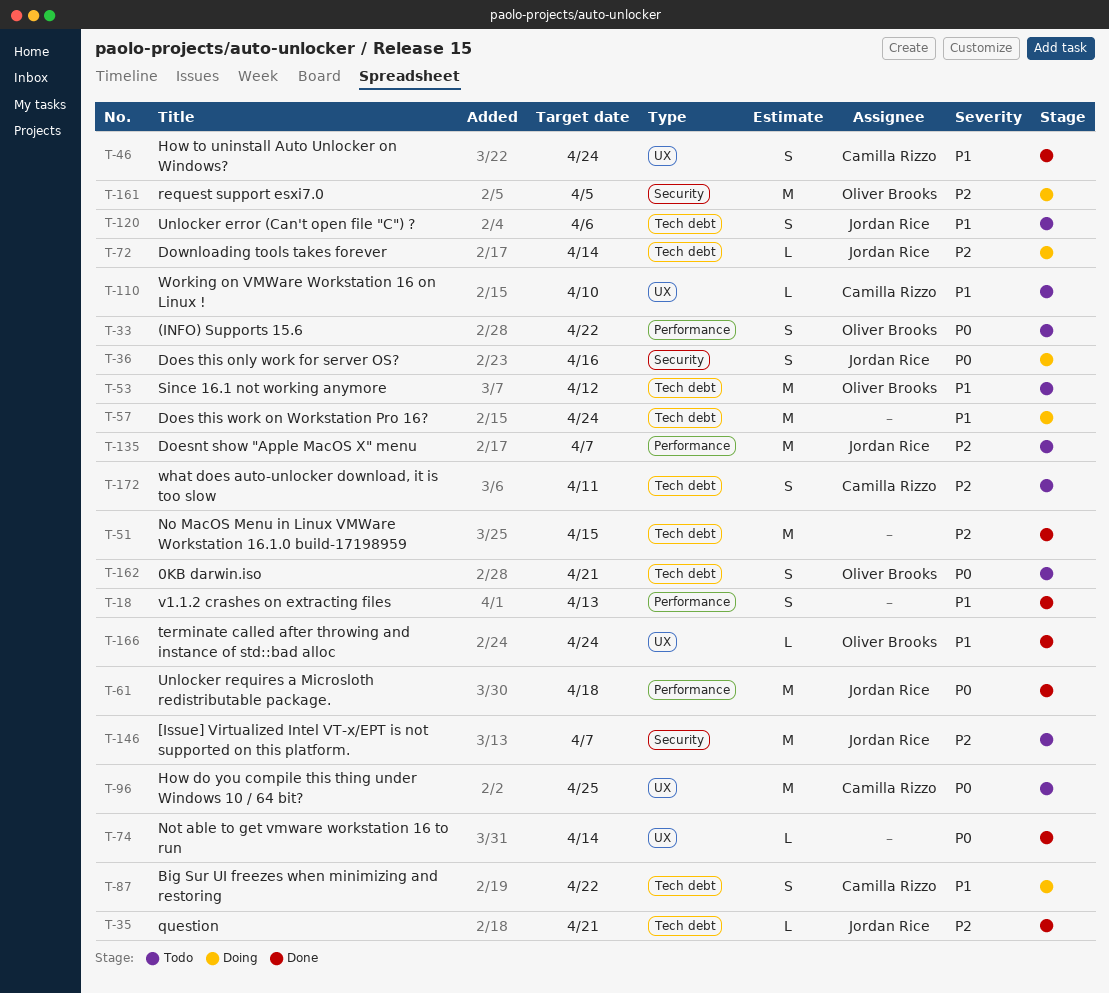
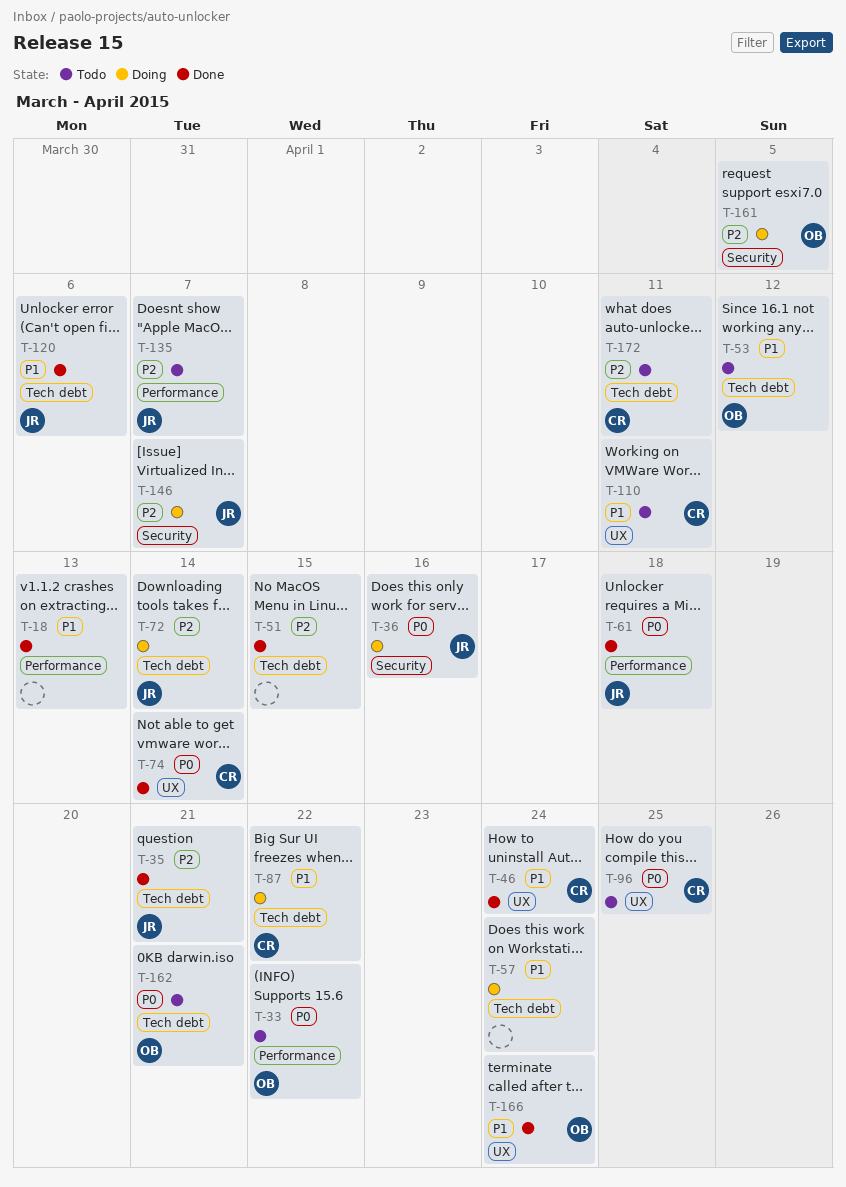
T-74, owner: none -> Camilla Rizzo
T-110, due: Apr 10 -> Apr 11
T-120, status: Todo -> Done
T-146, status: Todo -> Doing

